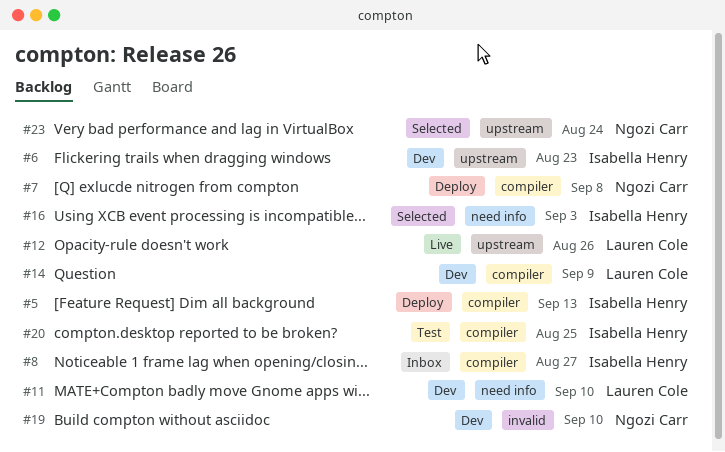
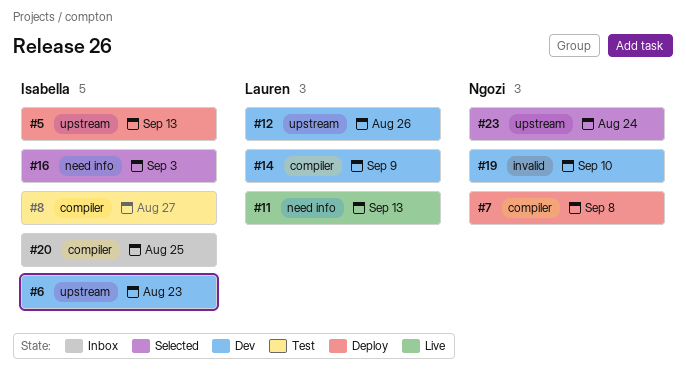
#5, label: compiler -> upstream
#8, status: Inbox -> Test
#11, status: Dev -> Live
#11, due: Sep 10 -> Sep 13
#12, status: Live -> Dev
#20, status: Test -> Inbox

